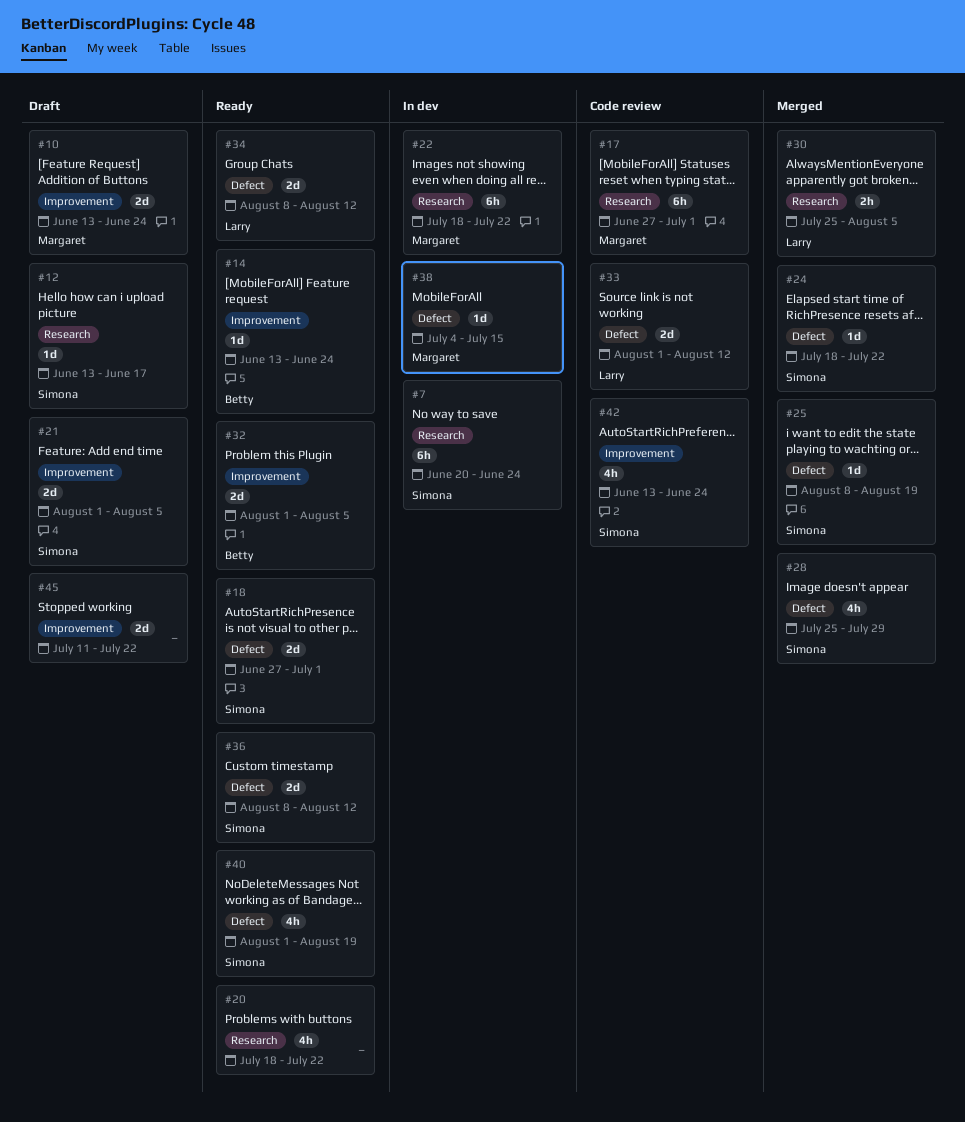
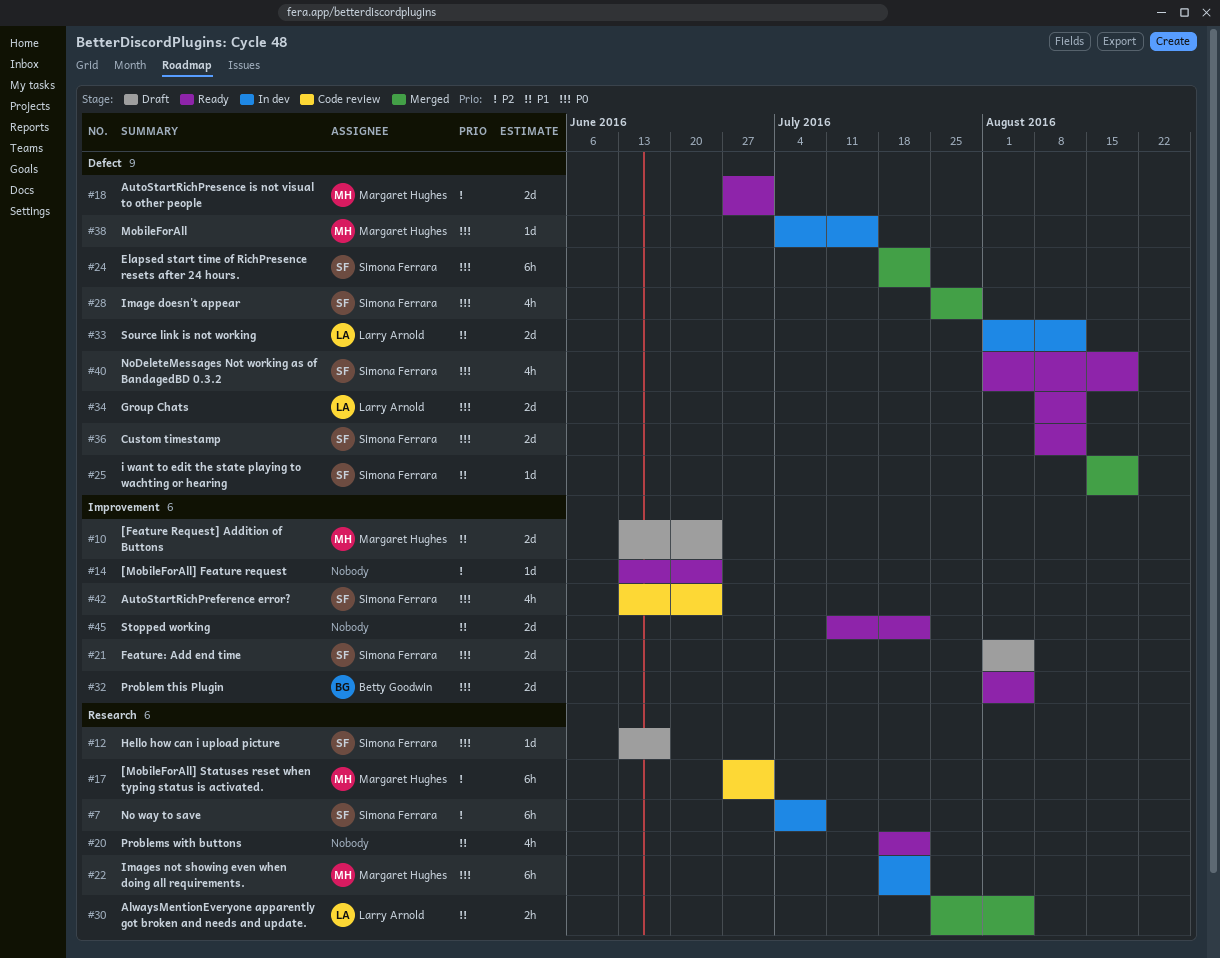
#7, start: Jun 20 -> Jul 4
#7, due: Jun 24 -> Jul 8
#14, owner: Betty Goodwin -> none
#18, owner: Simona Ferrara -> Margaret Hughes
#24, estimate: 1d -> 6h
#25, start: Aug 8 -> Aug 15
#33, status: Code review -> In dev
#45, status: Draft -> Ready

